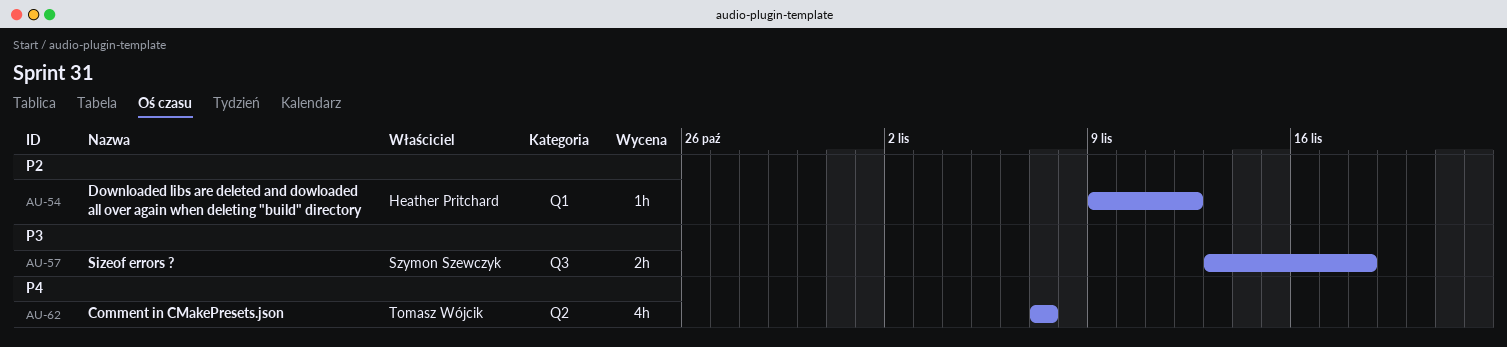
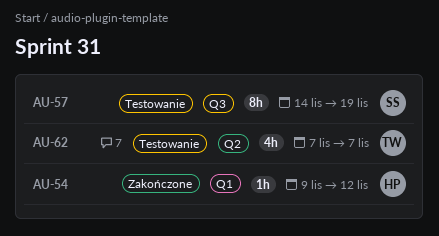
AU-57, estimate: 2h -> 8h
AU-57, start: Nov 13 -> Nov 14
AU-57, due: Nov 18 -> Nov 19

